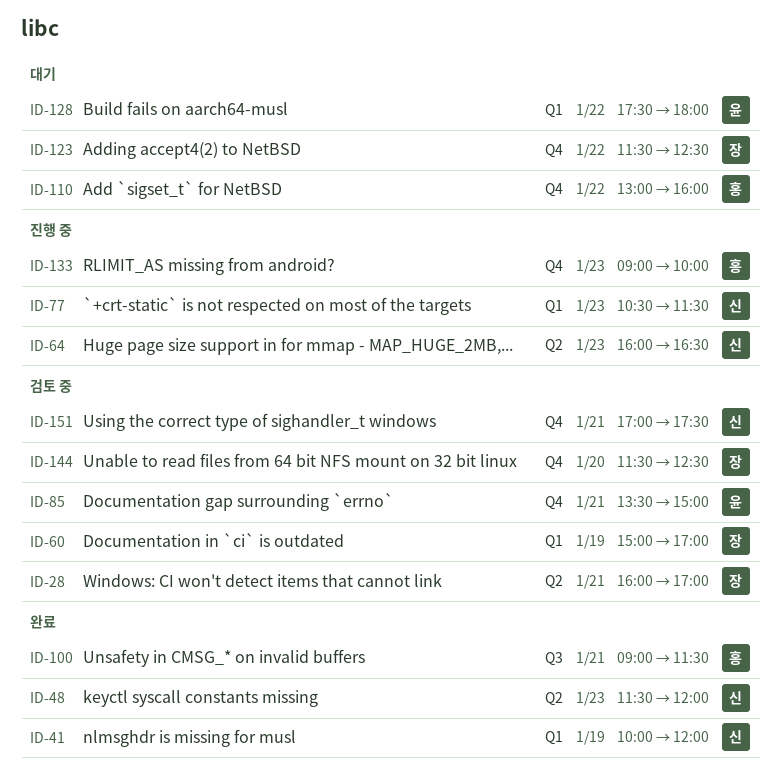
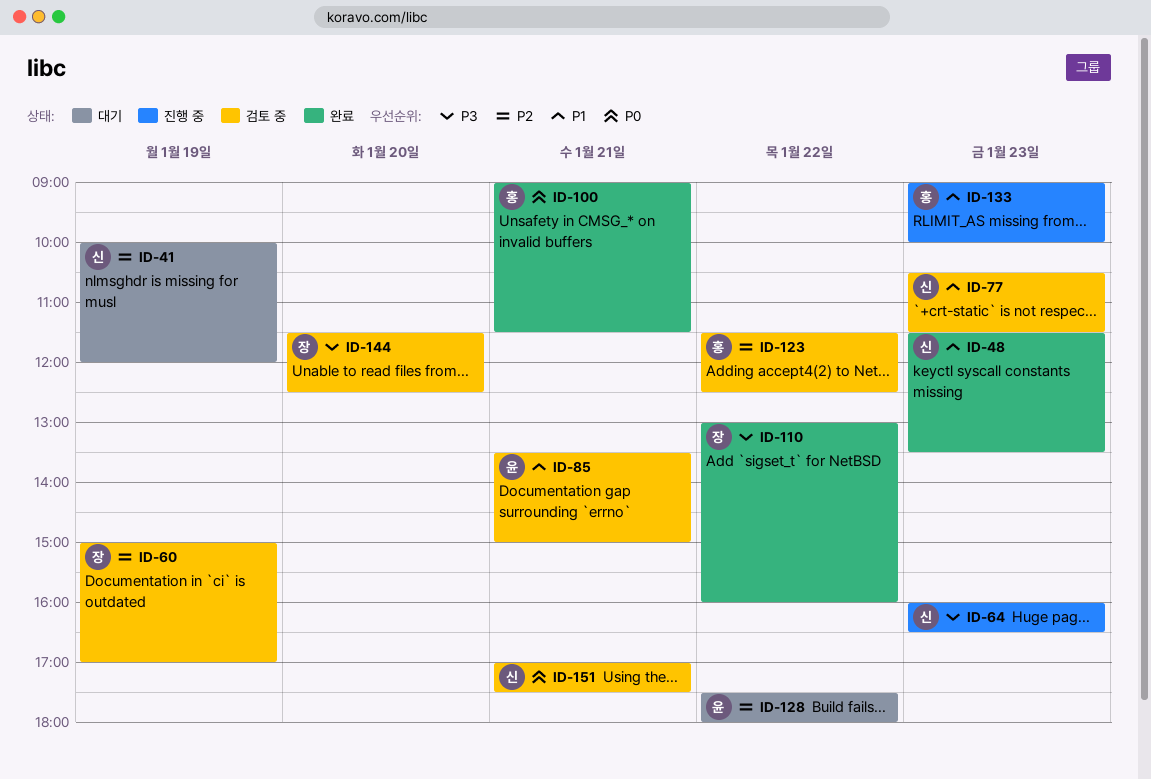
ID-28: present -> none
ID-41, status: 완료 -> 대기
ID-48, ends: 12:00 -> 13:30
ID-77, status: 진행 중 -> 검토 중
ID-110, status: 대기 -> 완료
ID-110, owner: 홍 -> 장
ID-123, status: 대기 -> 검토 중
ID-123, owner: 장 -> 홍

